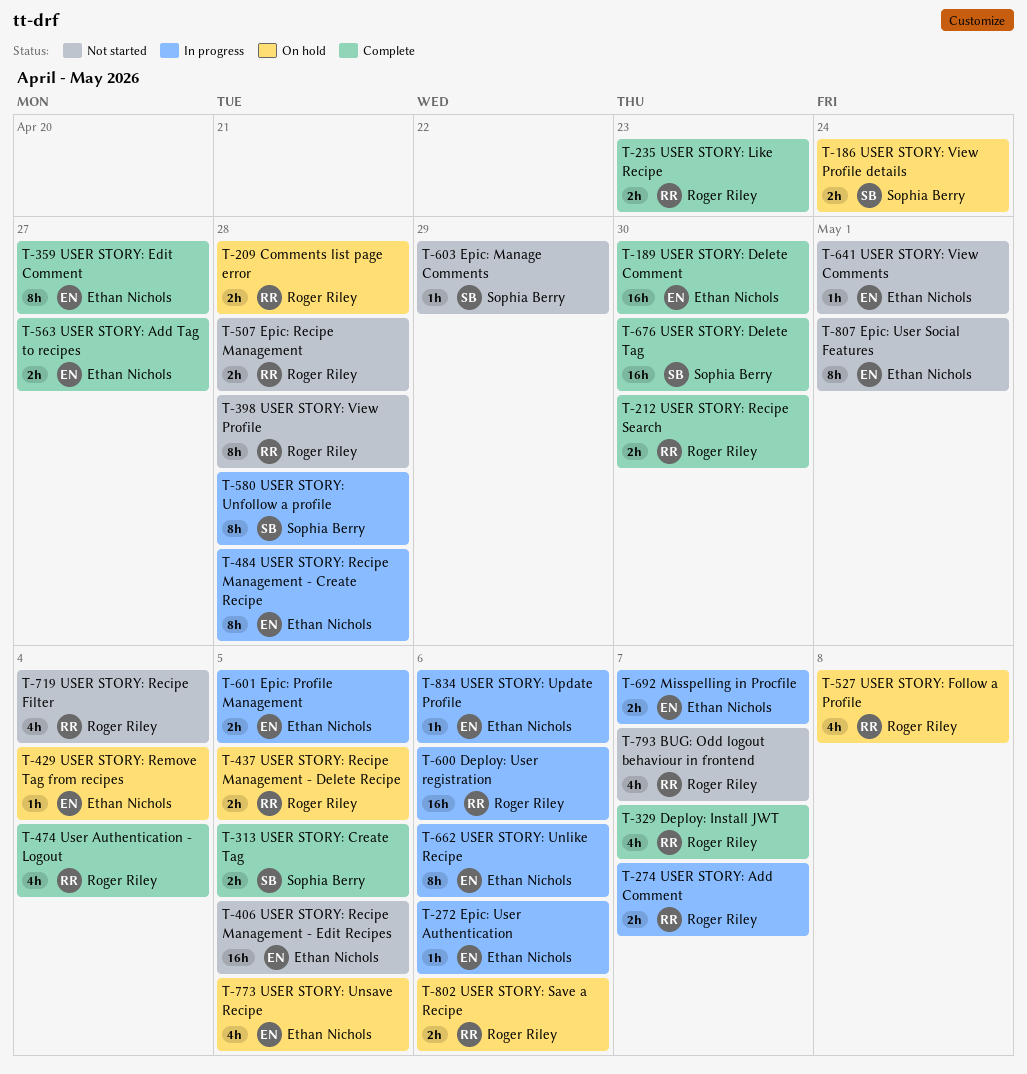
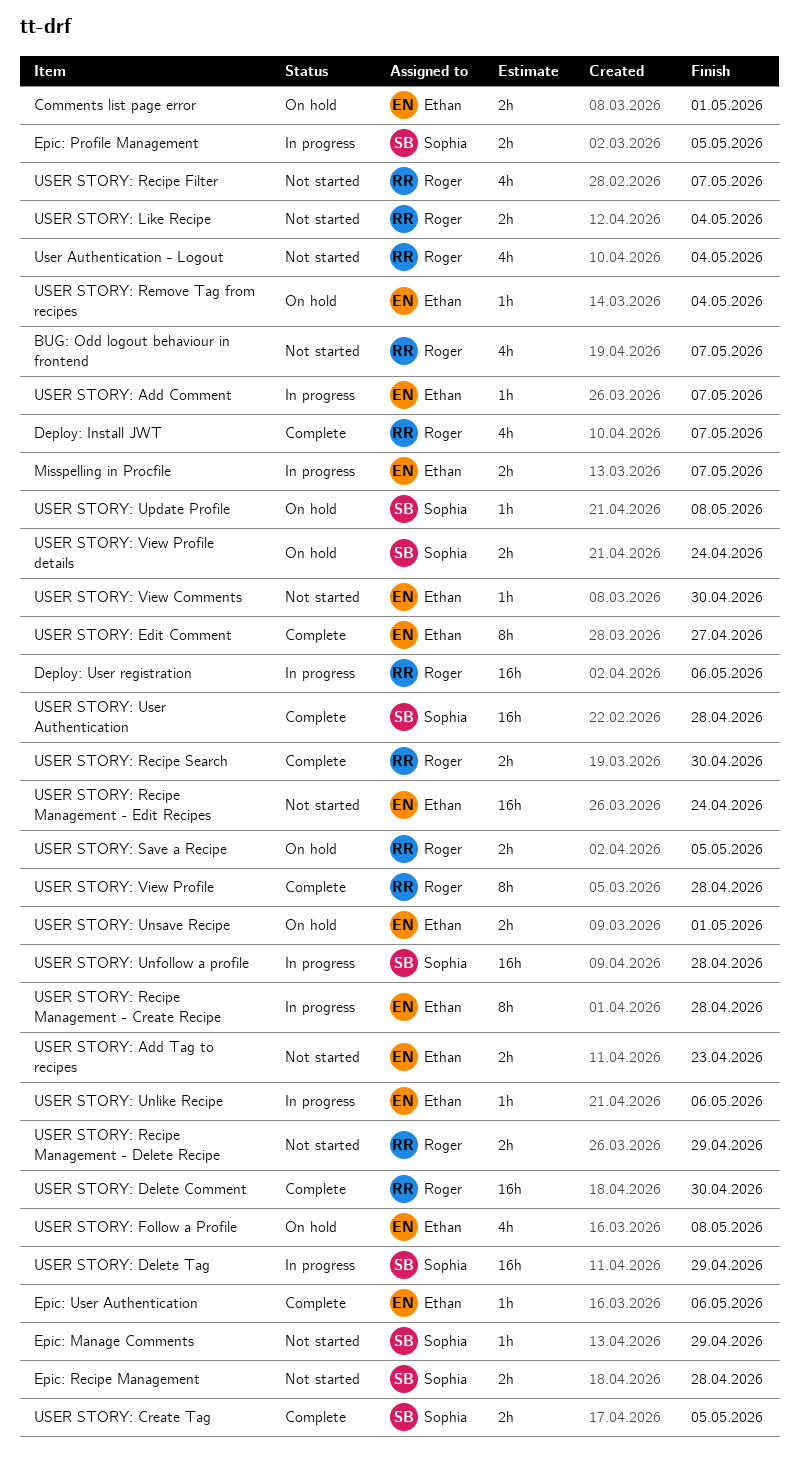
Comments list page error, owner: Roger Riley -> Ethan Nichols
Comments list page error, due: Apr 28 -> May 1
Epic: Profile Management, owner: Ethan Nichols -> Sophia Berry
Epic: Recipe Management, owner: Roger Riley -> Sophia Berry
Epic: User Authentication, status: In progress -> Complete
Epic: User Social Features: present -> none
User Authentication - Logout, status: Complete -> Not started
USER STORY: Add Comment, owner: Roger Riley -> Ethan Nichols
USER STORY: Add Comment, estimate: 2h -> 1h
USER STORY: Add Tag to recipes, status: Complete -> Not started
USER STORY: Add Tag to recipes, due: Apr 27 -> Apr 23
USER STORY: Delete Comment, owner: Ethan Nichols -> Roger Riley
USER STORY: Delete Tag, status: Complete -> In progress
USER STORY: Delete Tag, due: Apr 30 -> Apr 29
USER STORY: Follow a Profile, owner: Roger Riley -> Ethan Nichols
USER STORY: Like Recipe, status: Complete -> Not started
USER STORY: Like Recipe, due: Apr 23 -> May 4
USER STORY: Recipe Filter, due: May 4 -> May 7
USER STORY: Recipe Management - Delete Recipe, status: On hold -> Not started
USER STORY: Recipe Management - Delete Recipe, due: May 5 -> Apr 29
USER STORY: Recipe Management - Edit Recipes, due: May 5 -> Apr 24
USER STORY: Save a Recipe, due: May 6 -> May 5
USER STORY: Unfollow a profile, estimate: 8h -> 16h
USER STORY: Unlike Recipe, estimate: 8h -> 1h
USER STORY: Unsave Recipe, estimate: 4h -> 2h
USER STORY: Unsave Recipe, due: May 5 -> May 1
USER STORY: Update Profile, status: In progress -> On hold
USER STORY: Update Profile, owner: Ethan Nichols -> Sophia Berry
USER STORY: Update Profile, due: May 6 -> May 8
USER STORY: User Authentication: none -> present
USER STORY: View Comments, due: May 1 -> Apr 30
USER STORY: View Profile, status: Not started -> Complete

